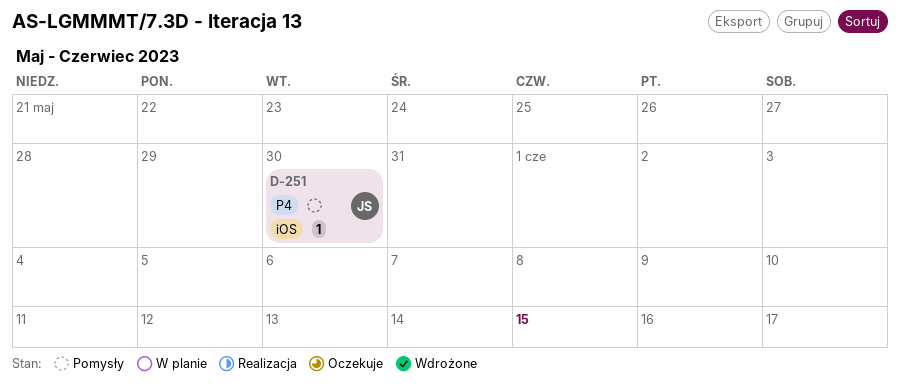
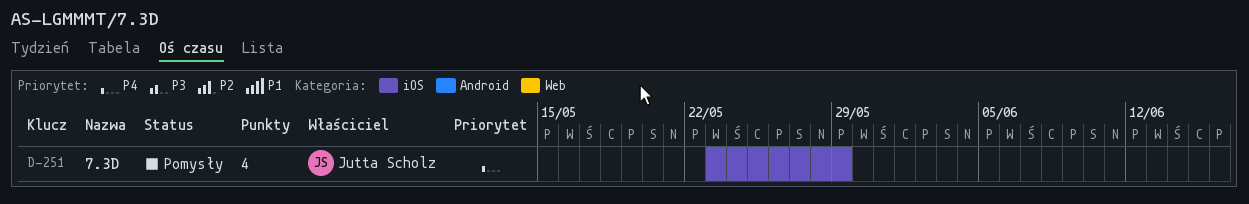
D-251, estimate: 1 -> 4
D-251, due: May 30 -> May 29

